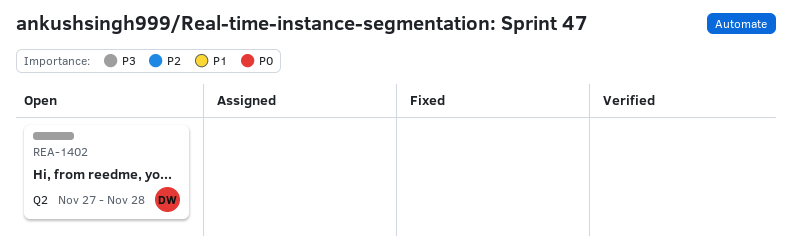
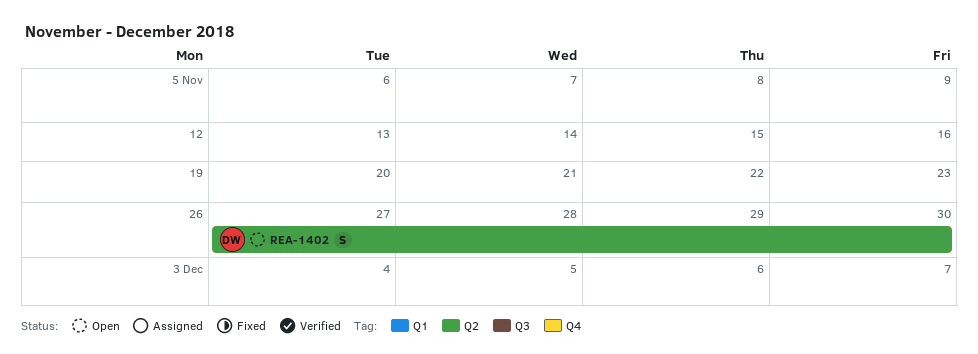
REA-1402, due: Nov 28 -> Nov 30

